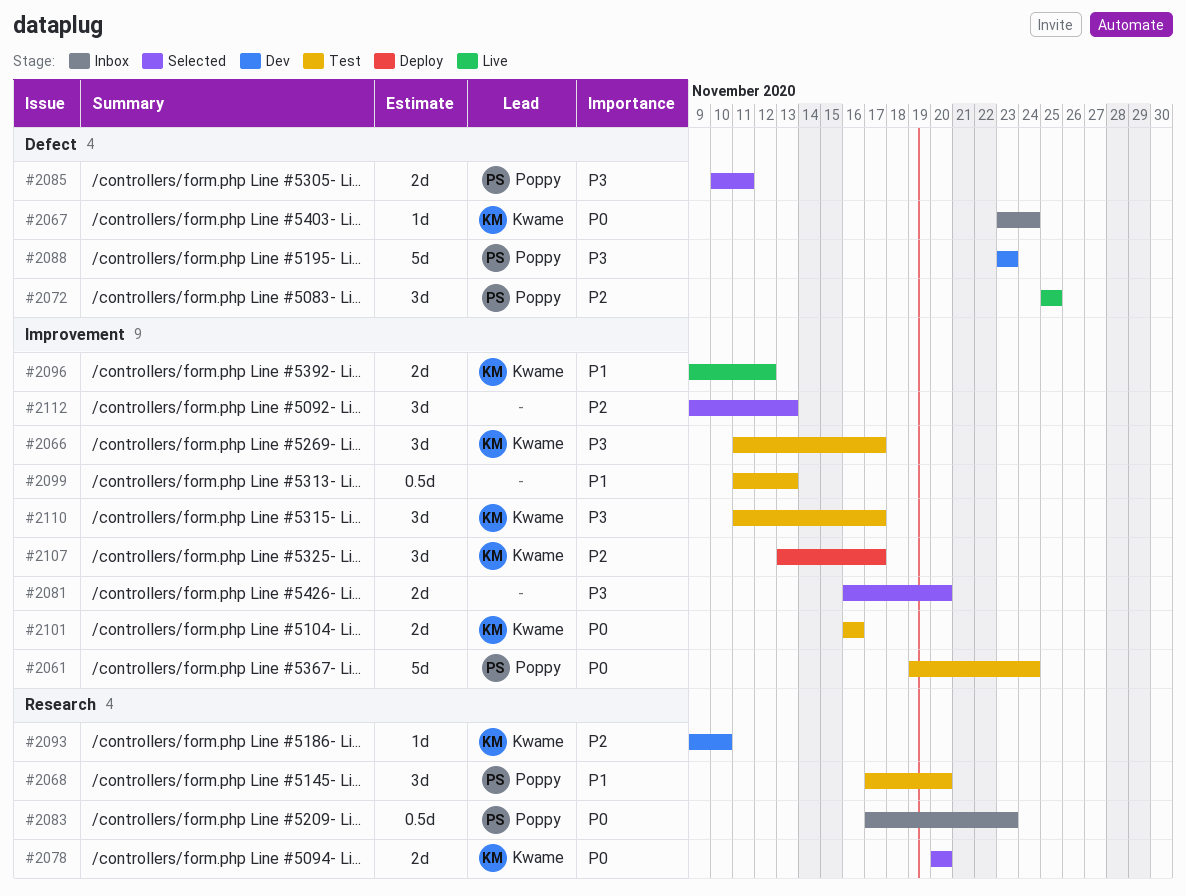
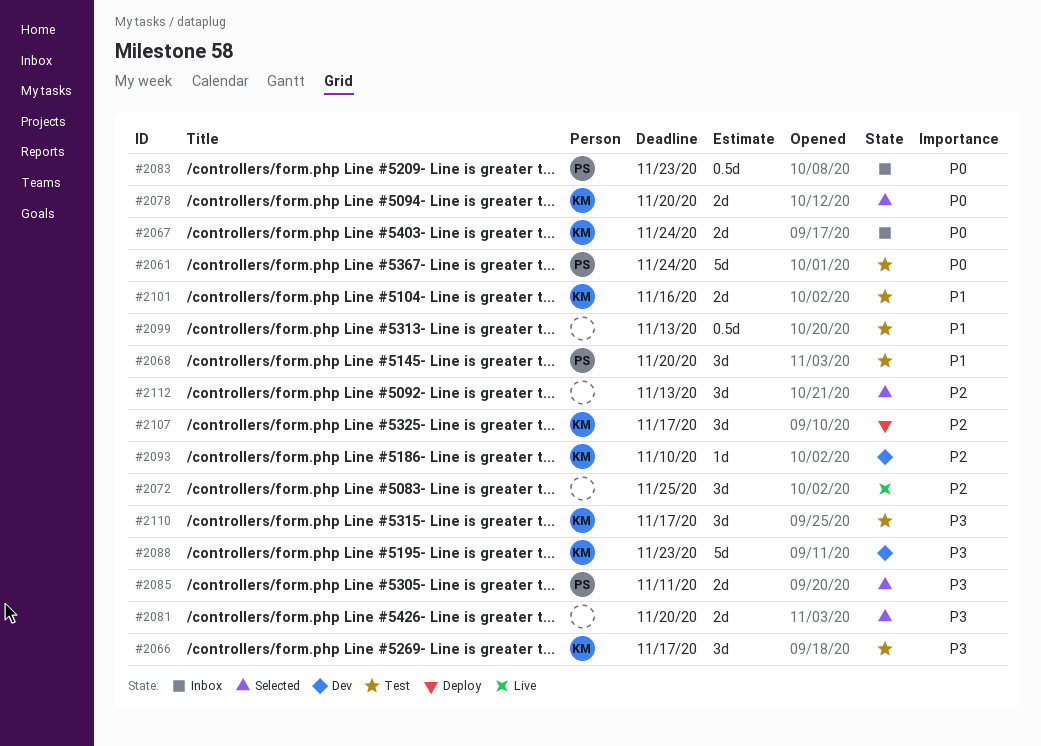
#2067, estimate: 1d -> 2d
#2072, owner: Poppy -> none
#2088, owner: Poppy -> Kwame
#2096: present -> none
#2101, priority: P0 -> P1

